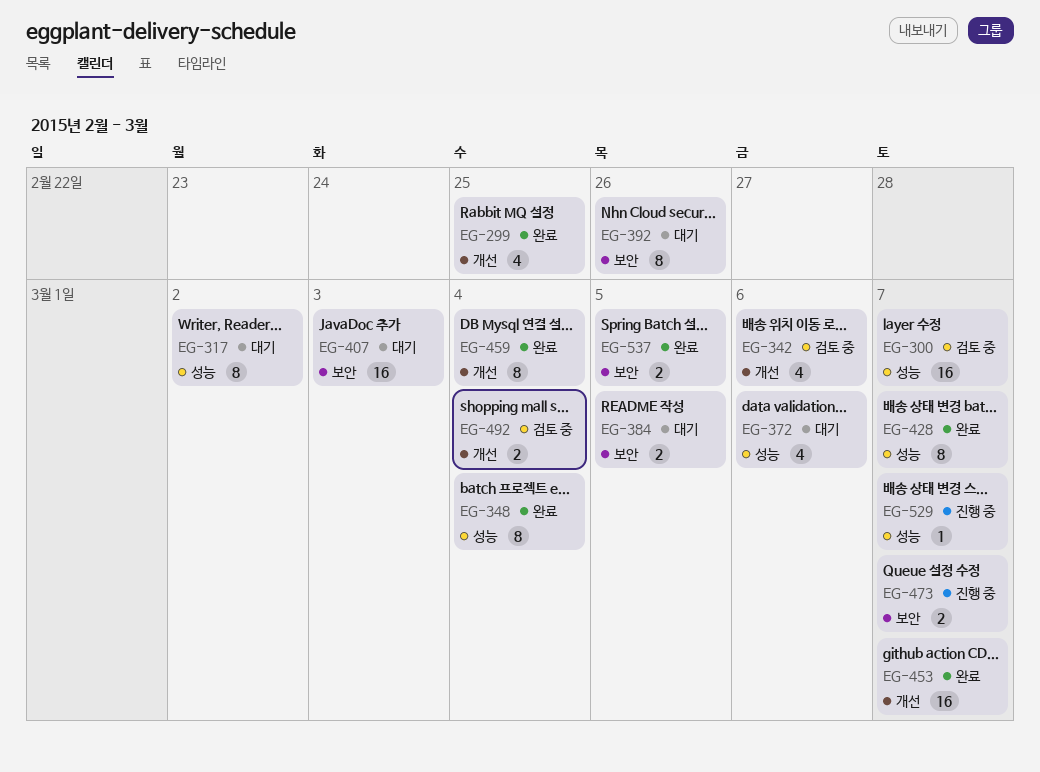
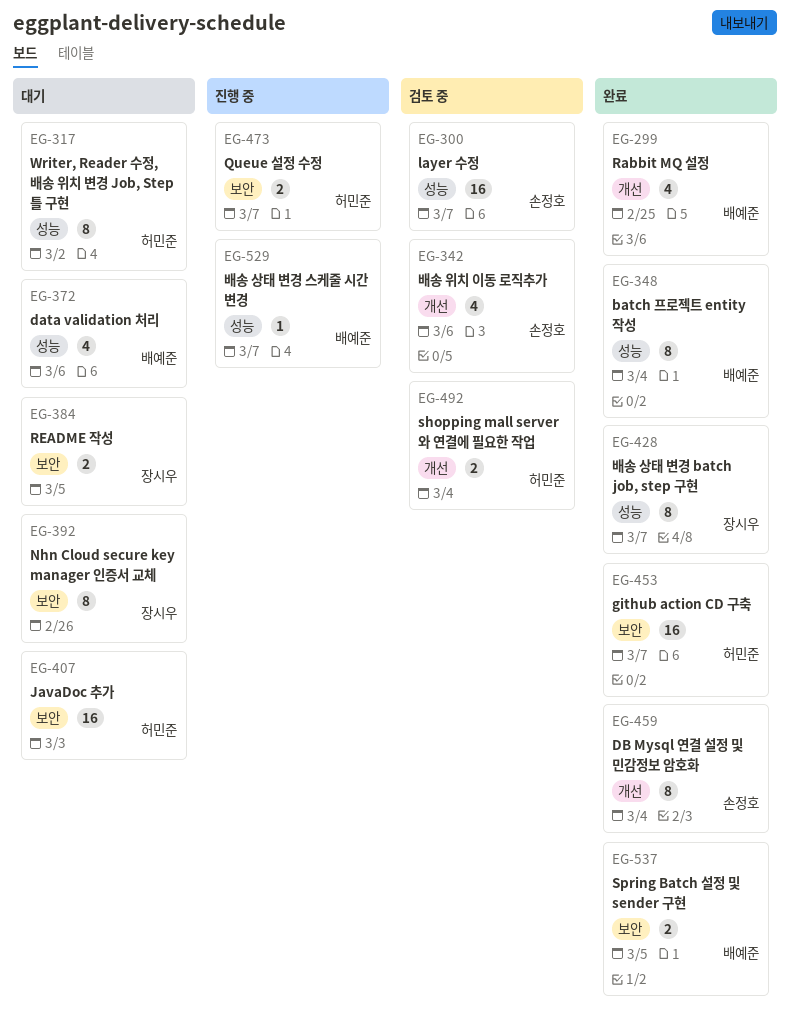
EG-453, label: 개선 -> 보안

